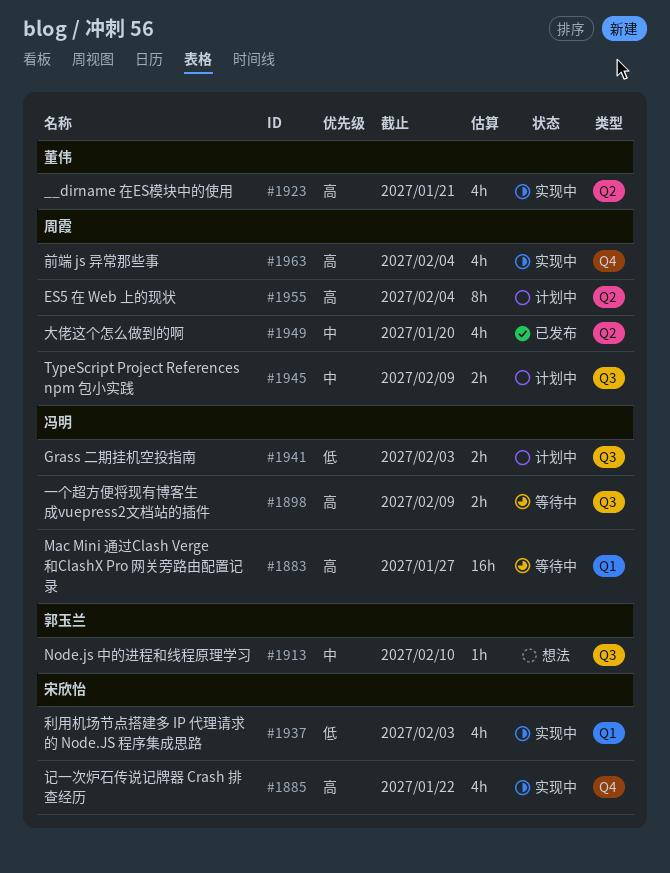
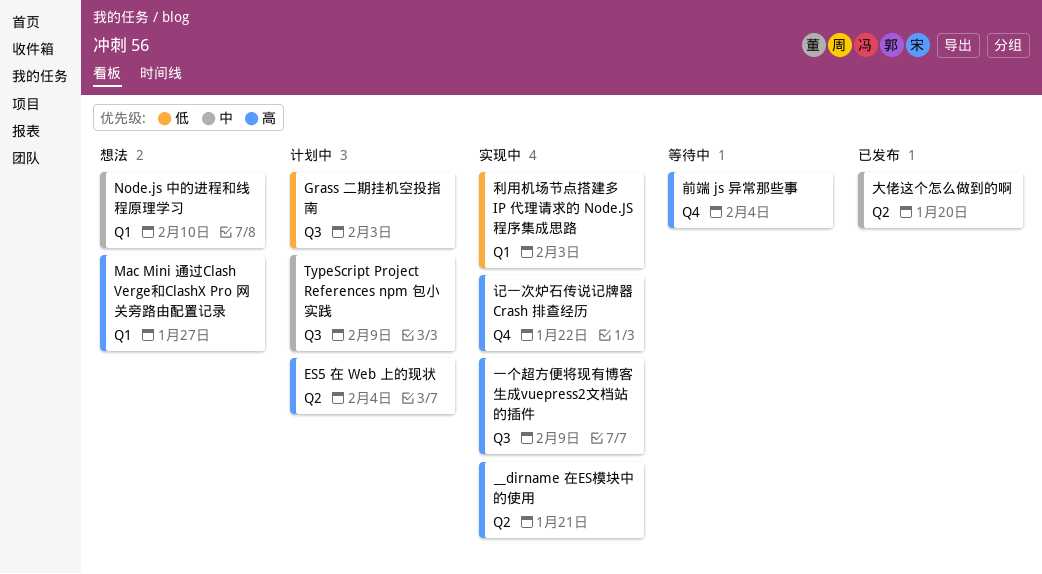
Mac Mini 通过Clash Verge和ClashX Pro 网关旁路由配置记录, status: 等待中 -> 想法
Node.js 中的进程和线程原理学习, label: Q3 -> Q1
一个超方便将现有博客生成vuepress2文档站的插件, status: 等待中 -> 实现中
前端 js 异常那些事, status: 实现中 -> 等待中

